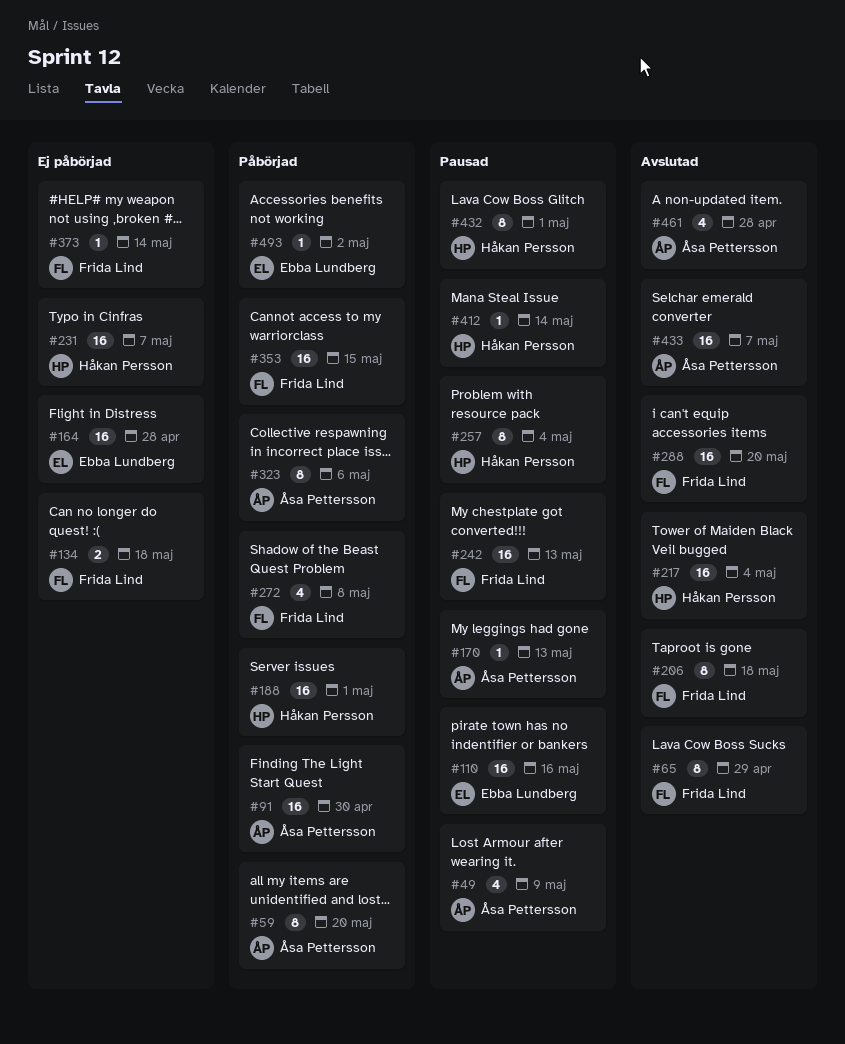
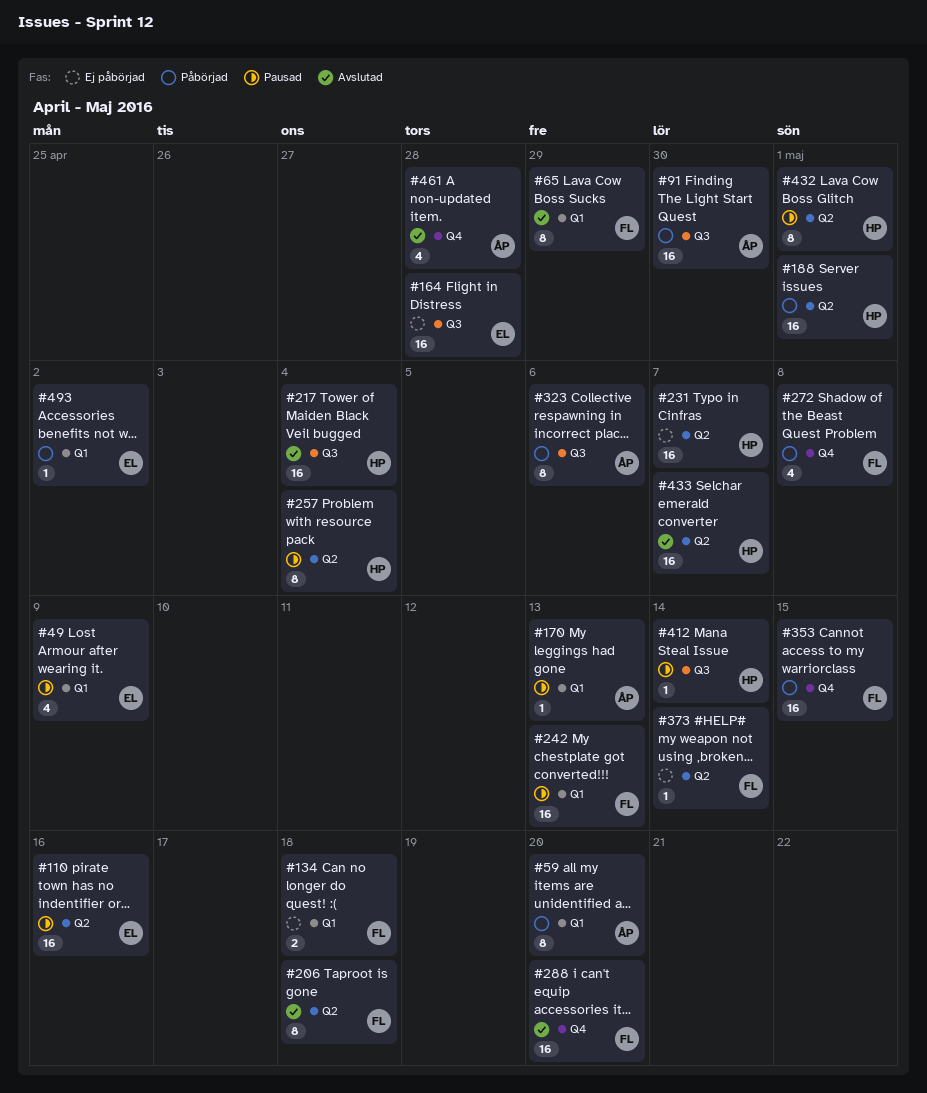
#49, owner: Åsa Pettersson -> Ebba Lundberg
#433, owner: Åsa Pettersson -> Håkan Persson

